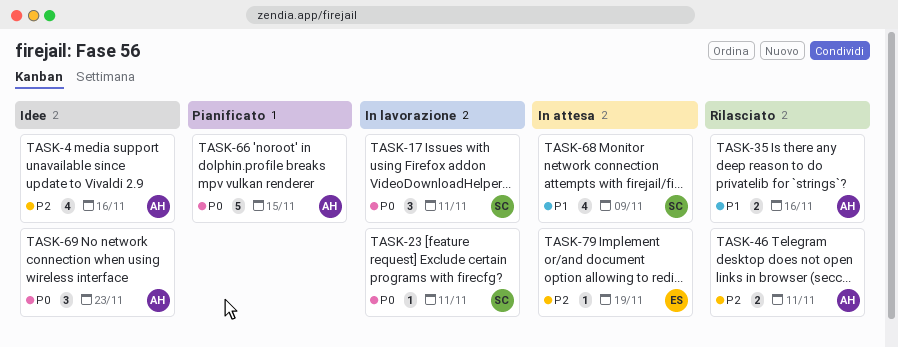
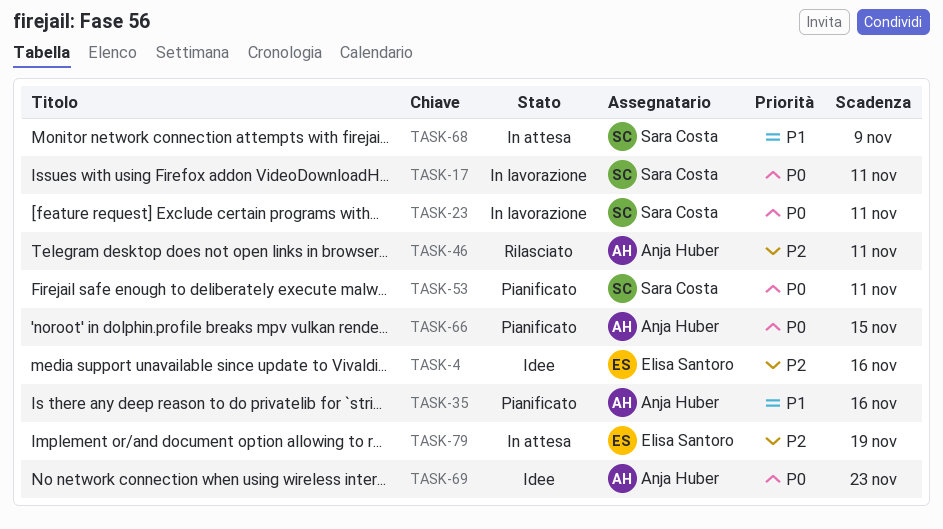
TASK-4, owner: Anja Huber -> Elisa Santoro
TASK-35, status: Rilasciato -> Pianificato
TASK-53: none -> present

